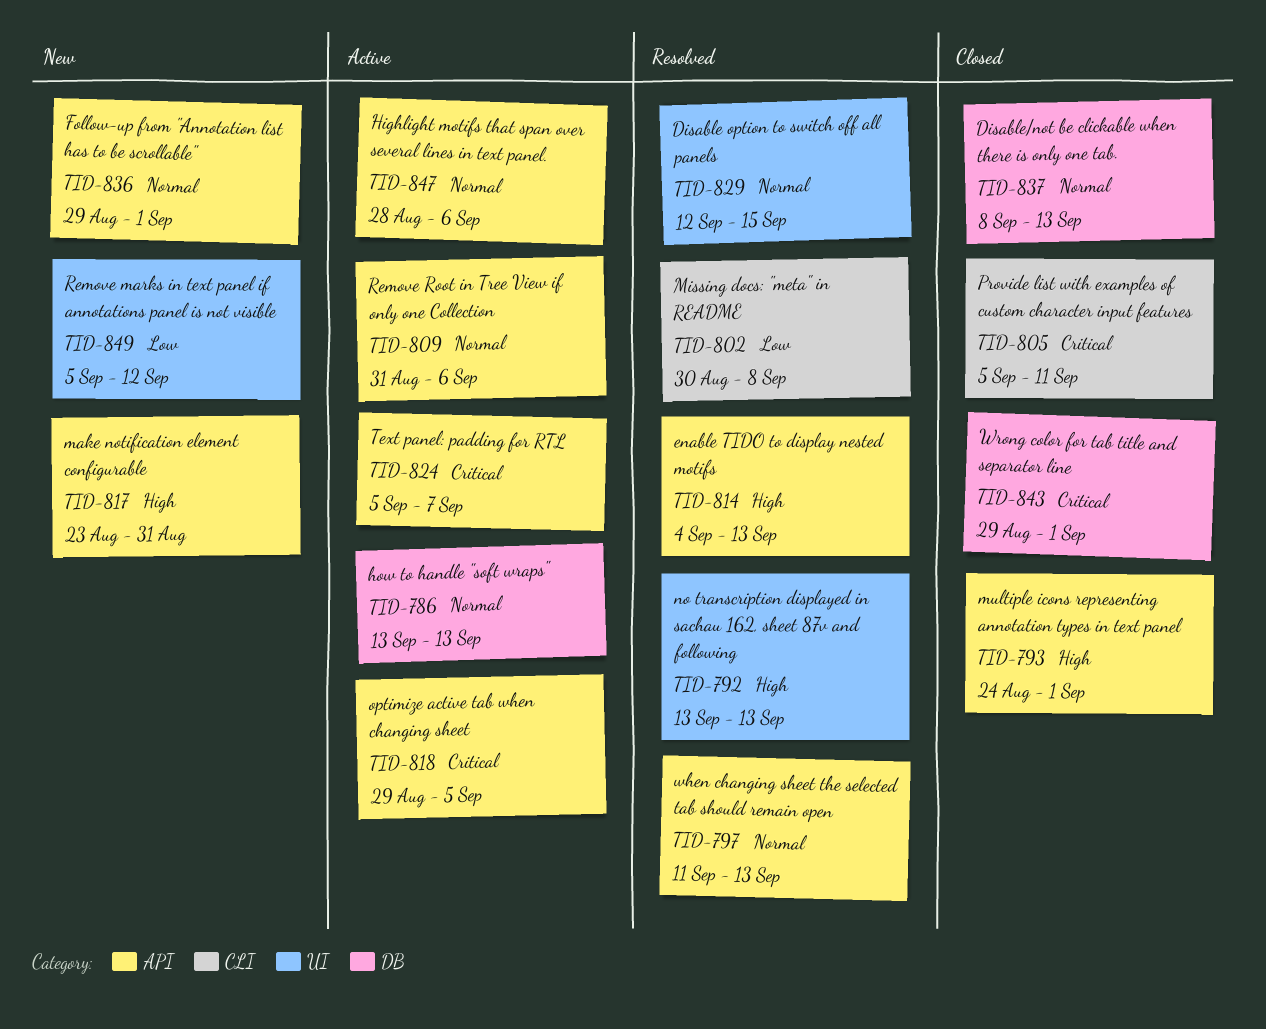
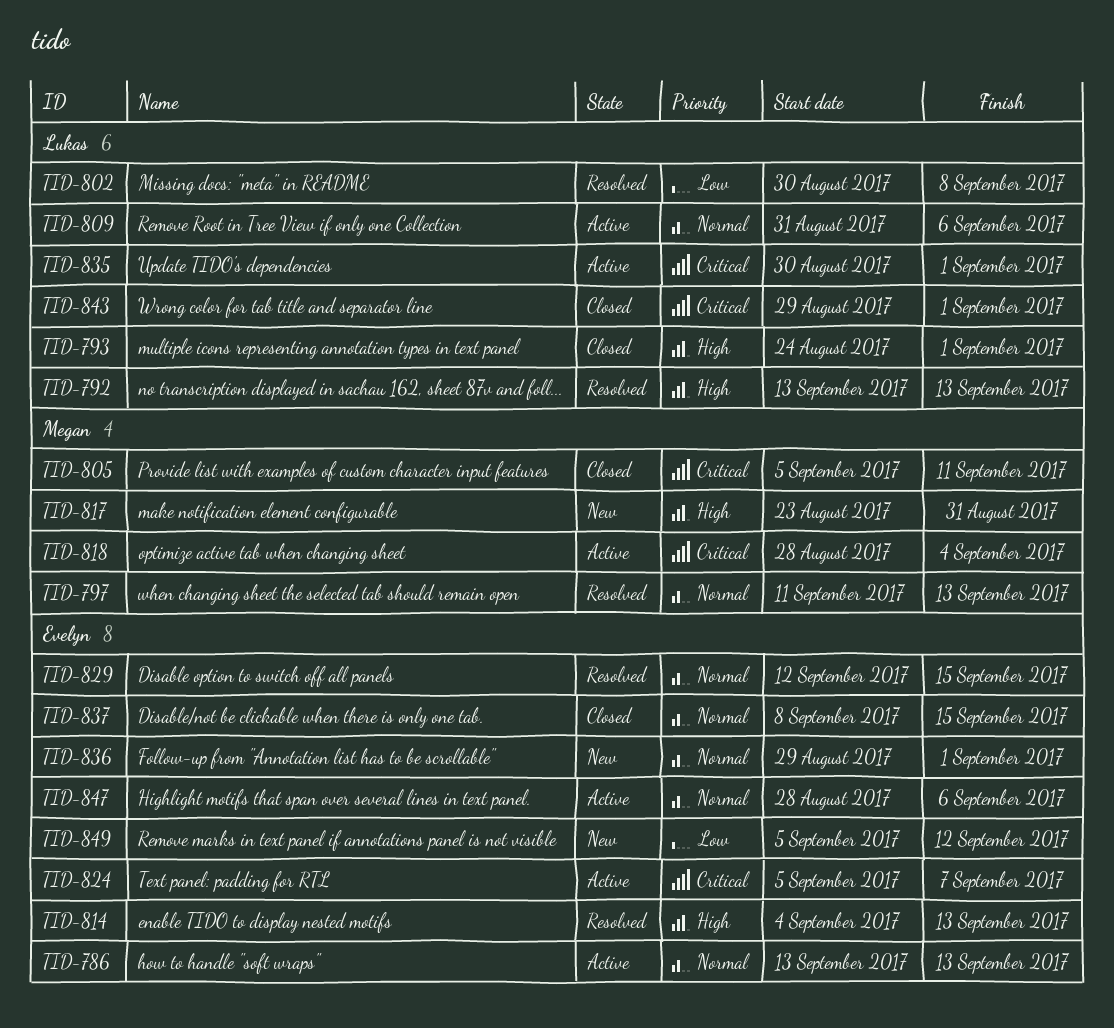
TID-818, start: Aug 29 -> Aug 28
TID-818, due: Sep 5 -> Sep 4
TID-835: none -> present
TID-837, due: Sep 13 -> Sep 15

